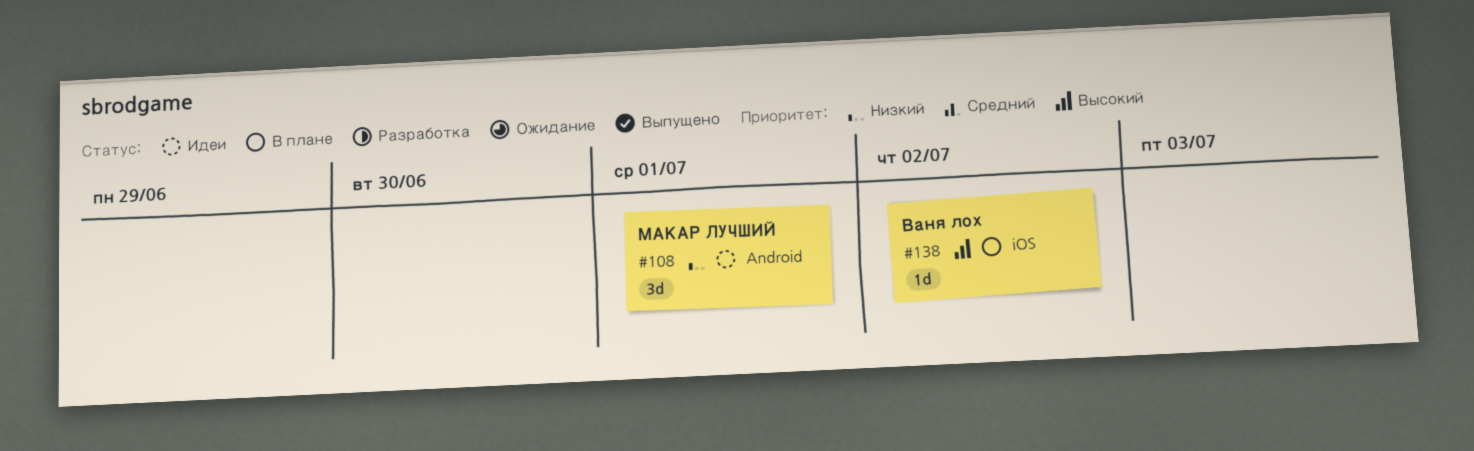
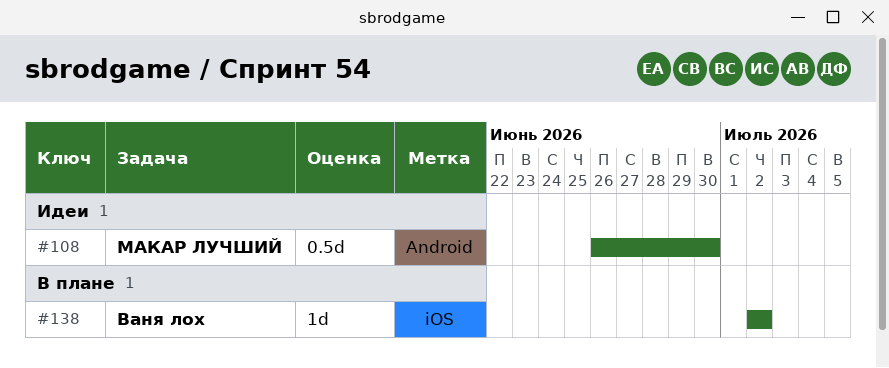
#108, estimate: 3d -> 0.5d
#108, due: Jul 1 -> Jun 30

